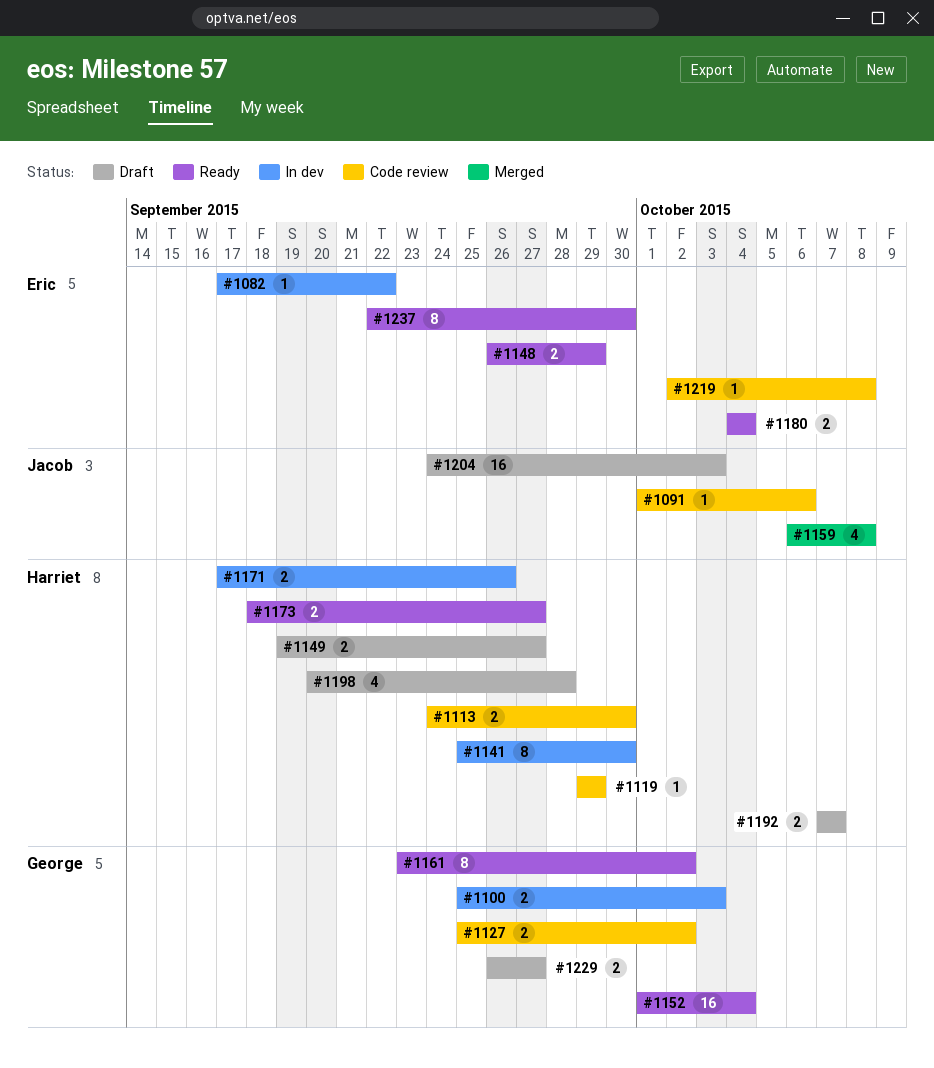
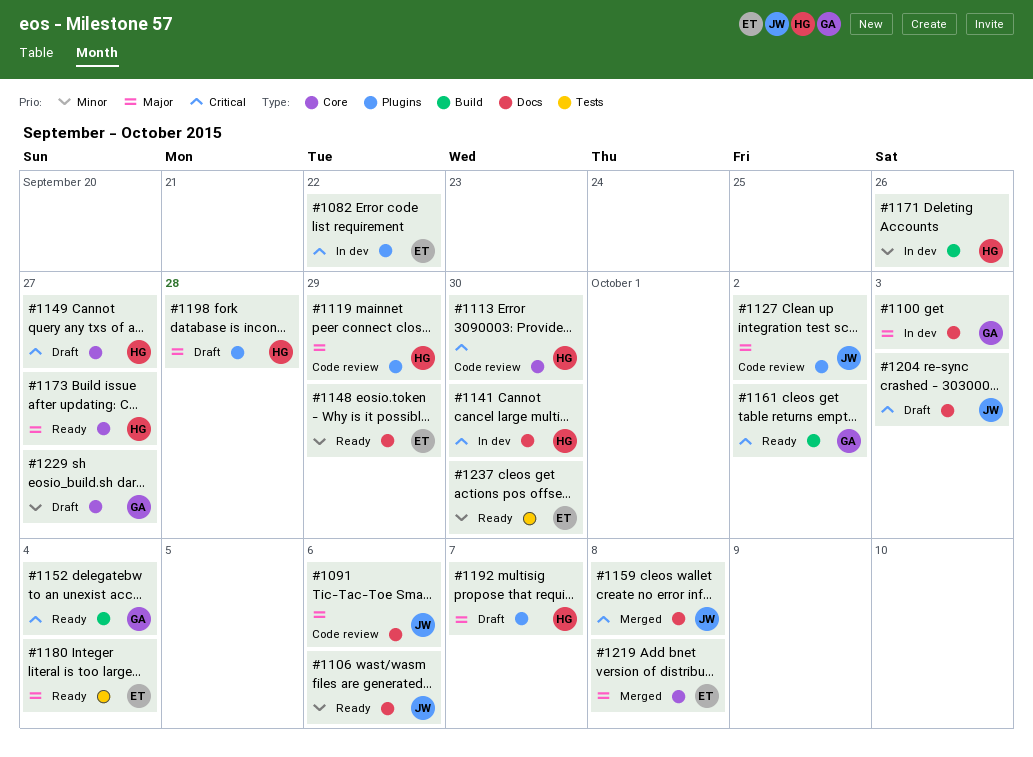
#1106: none -> present
#1127, owner: George -> Jacob
#1219, status: Code review -> Merged

